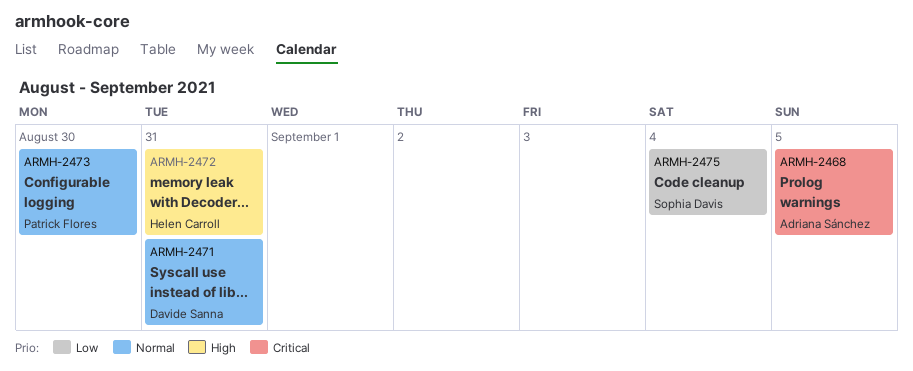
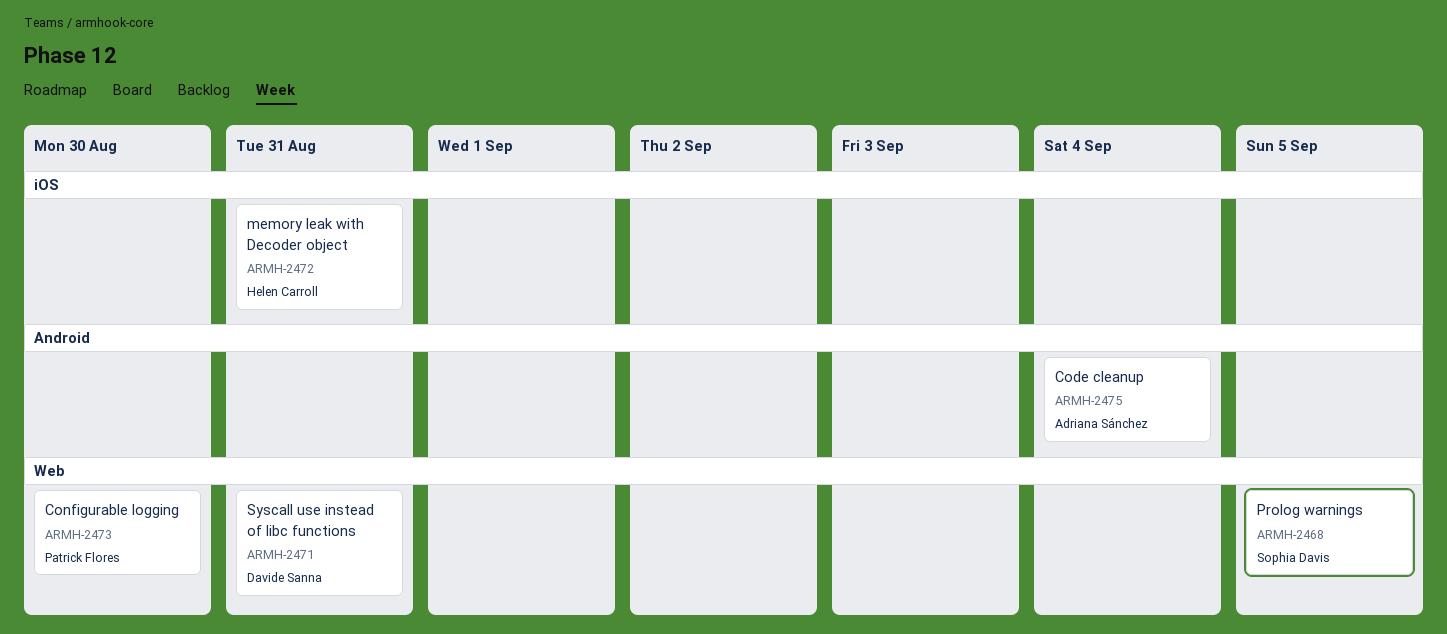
ARMH-2468, owner: Adriana Sánchez -> Sophia Davis
ARMH-2475, owner: Sophia Davis -> Adriana Sánchez

